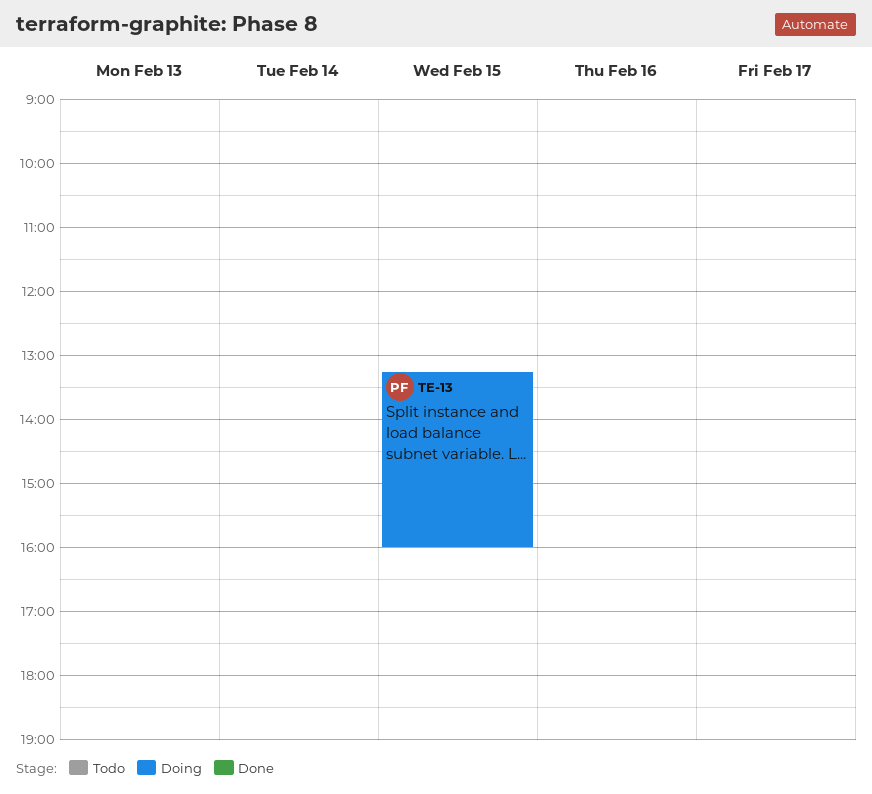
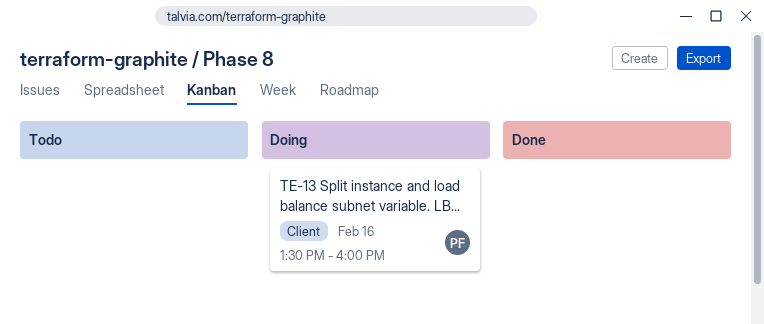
TE-13, day: Feb 15 -> Feb 16
TE-13, begins: 13:15 -> 13:30

